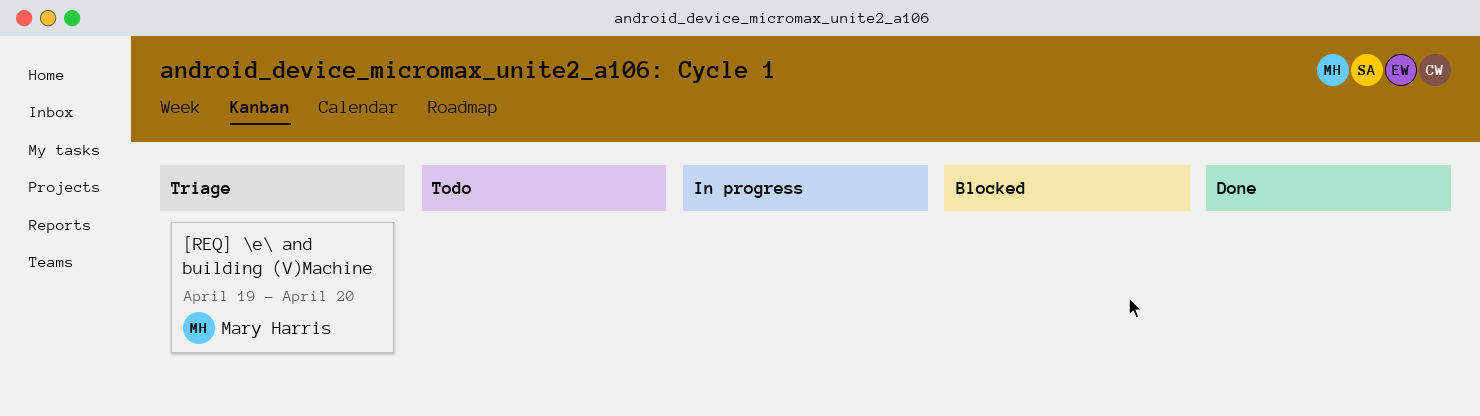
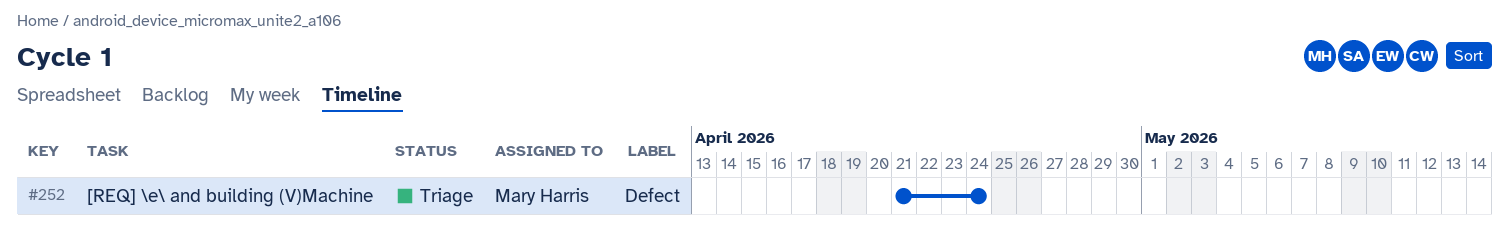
[REQ] \e\ and building (V)Machine, start: Apr 19 -> Apr 21
[REQ] \e\ and building (V)Machine, due: Apr 20 -> Apr 24

